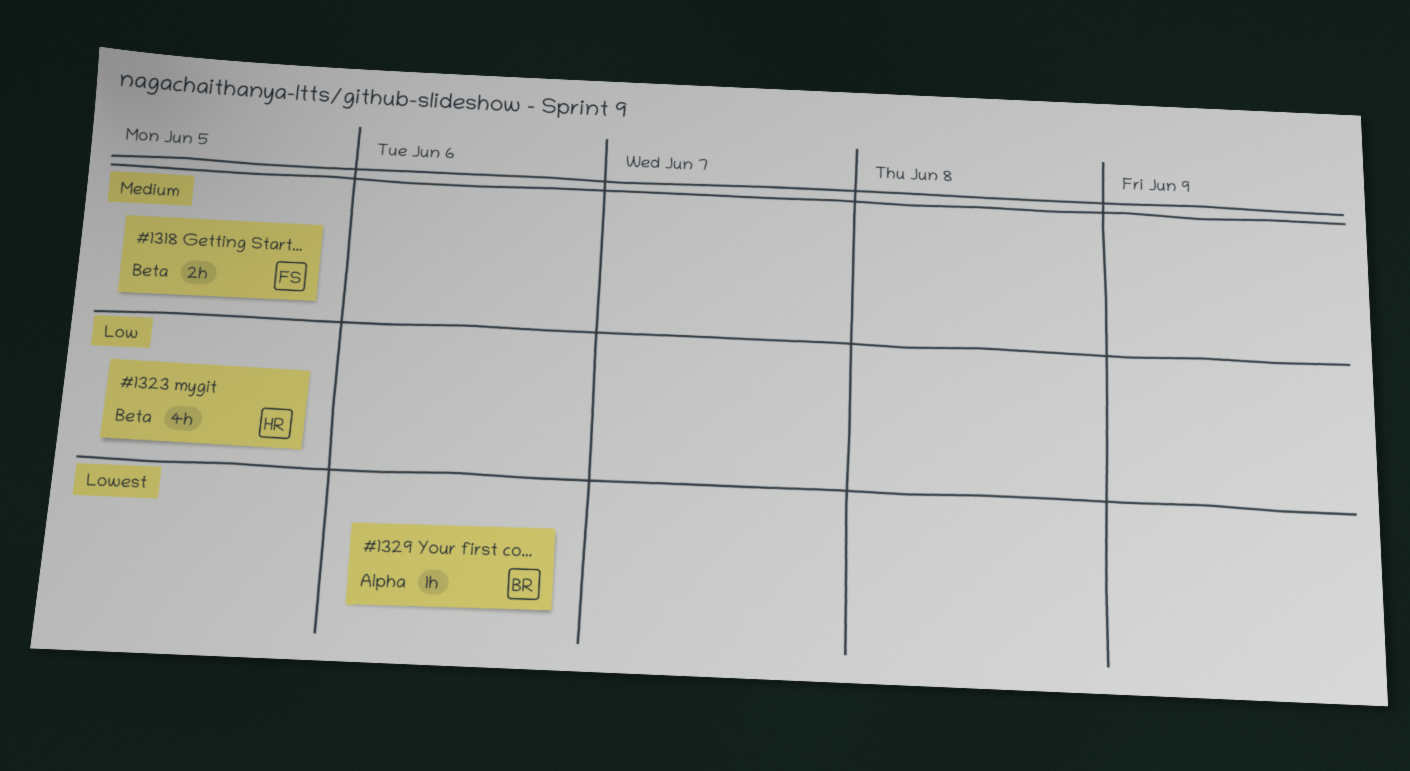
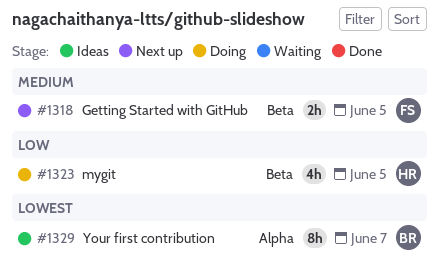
#1329, estimate: 1h -> 8h
#1329, due: Jun 6 -> Jun 7

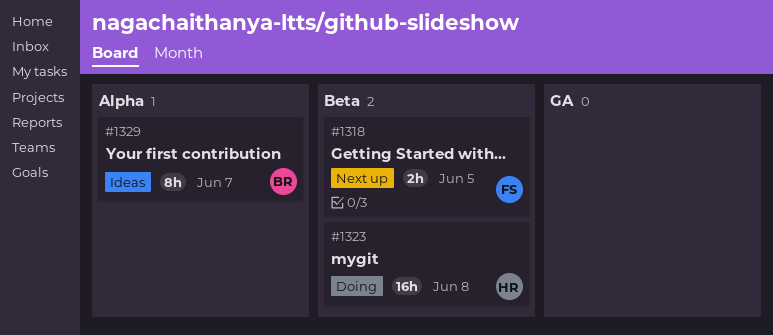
#1323, estimate: 4h -> 16h
#1323, due: Jun 5 -> Jun 8

